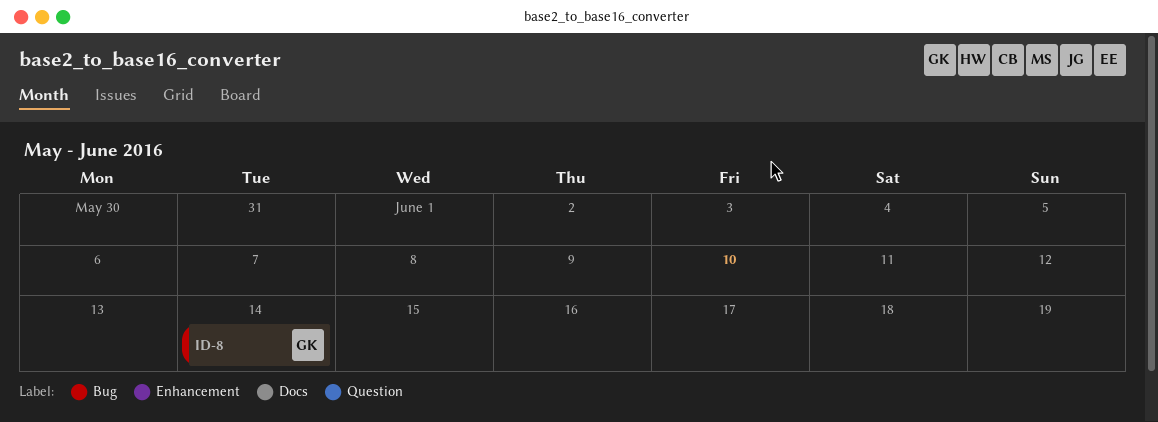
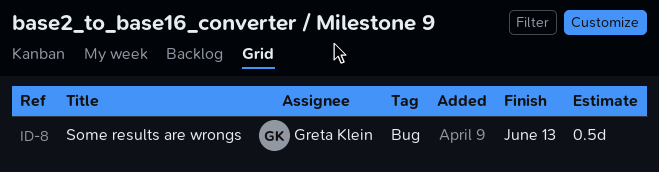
ID-8, due: Jun 14 -> Jun 13

